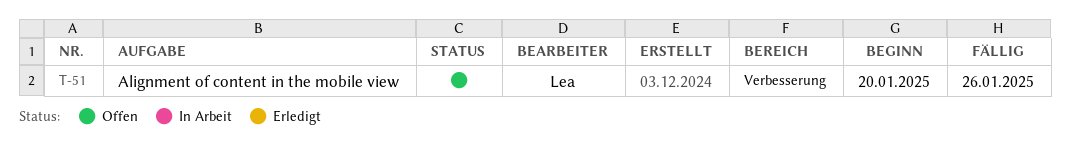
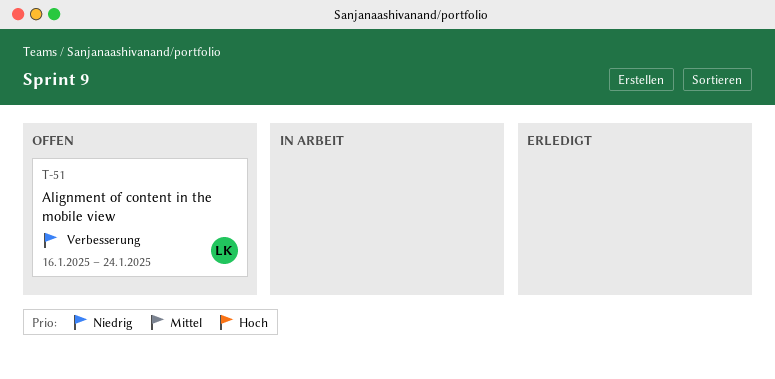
T-51, start: Jan 20 -> Jan 16
T-51, due: Jan 26 -> Jan 24

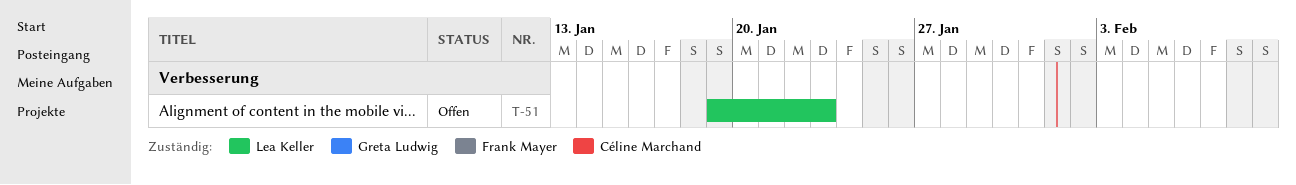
T-51, start: Jan 16 -> Jan 19
T-51, due: Jan 24 -> Jan 23

